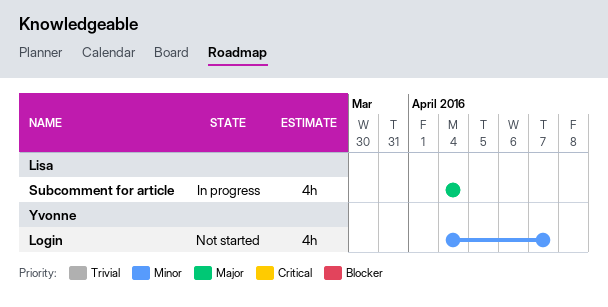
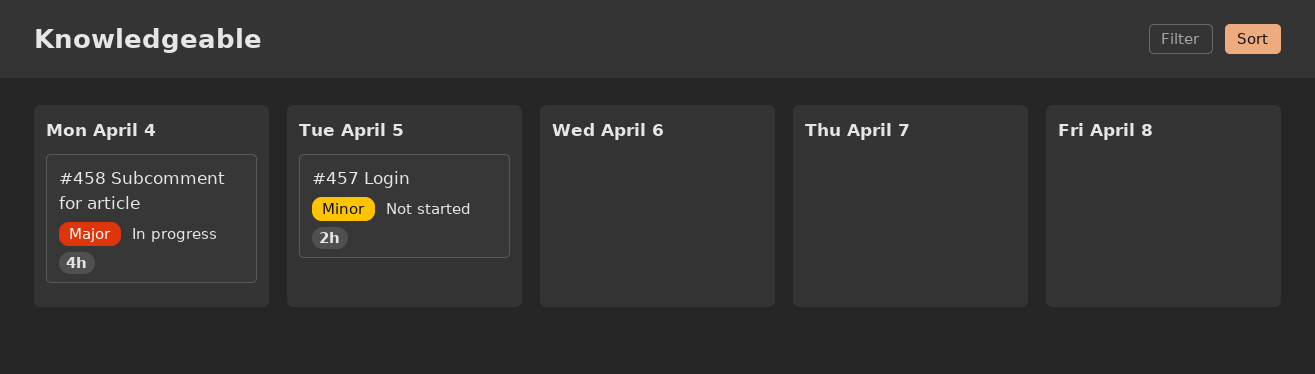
Login, estimate: 4h -> 2h
Login, due: Apr 7 -> Apr 5

